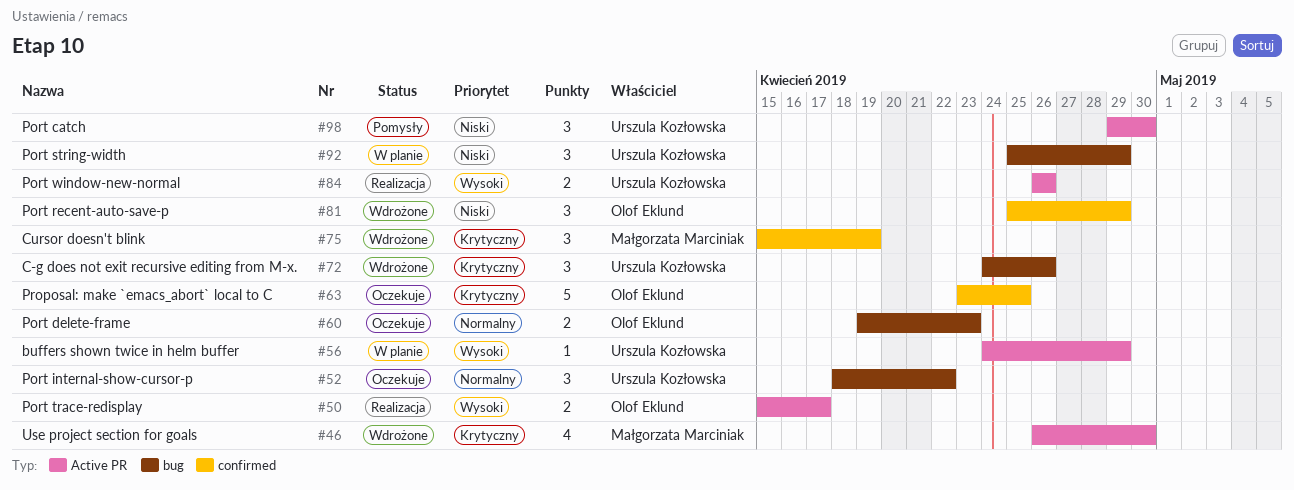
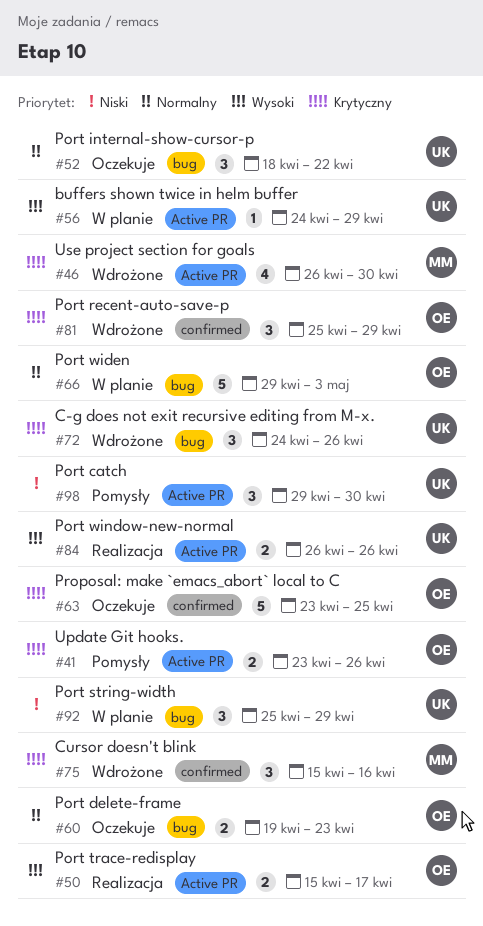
#41: none -> present
#66: none -> present
#75, due: Apr 19 -> Apr 16
#81, priority: Niski -> Krytyczny

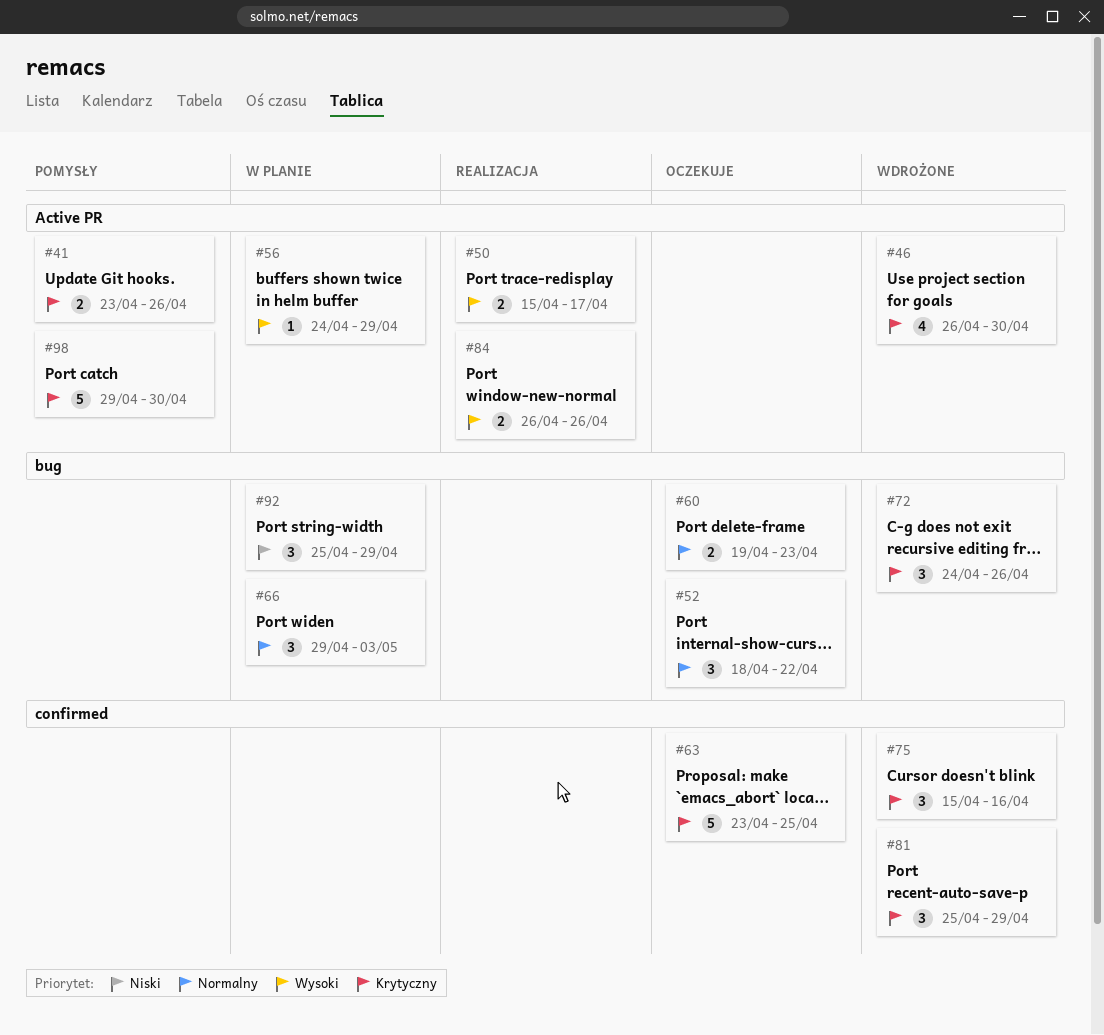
#66, estimate: 5 -> 3
#98, priority: Niski -> Krytyczny
#98, estimate: 3 -> 5

